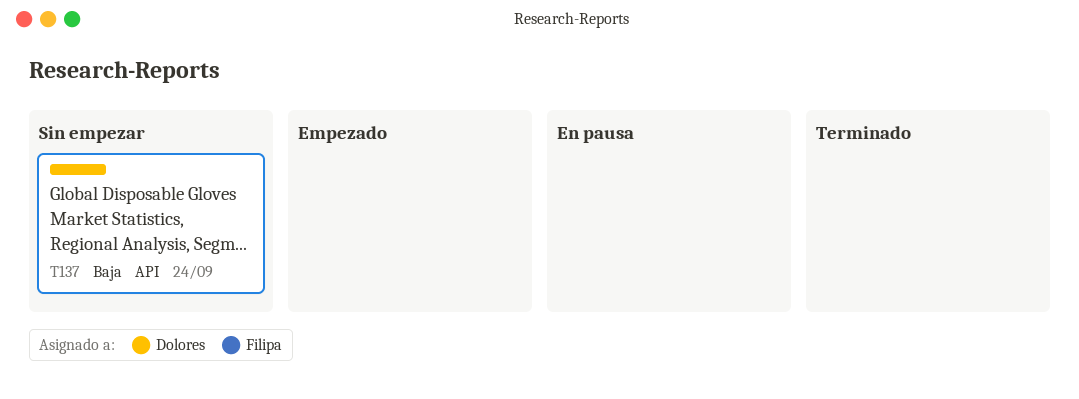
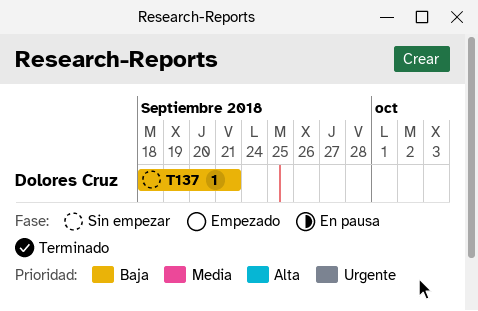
T137, due: Sep 24 -> Sep 21

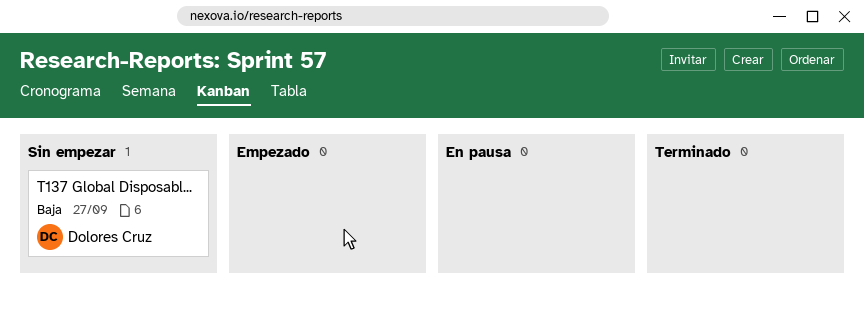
T137, due: Sep 21 -> Sep 27

